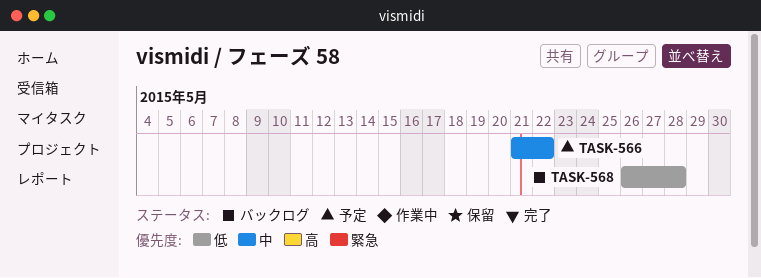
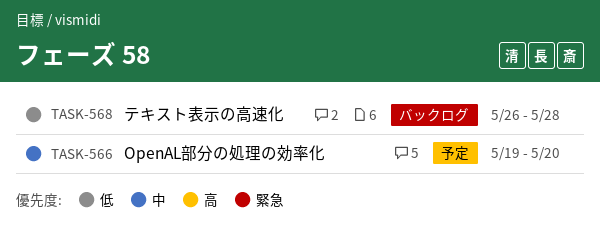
TASK-566, start: May 21 -> May 19
TASK-566, due: May 22 -> May 20

